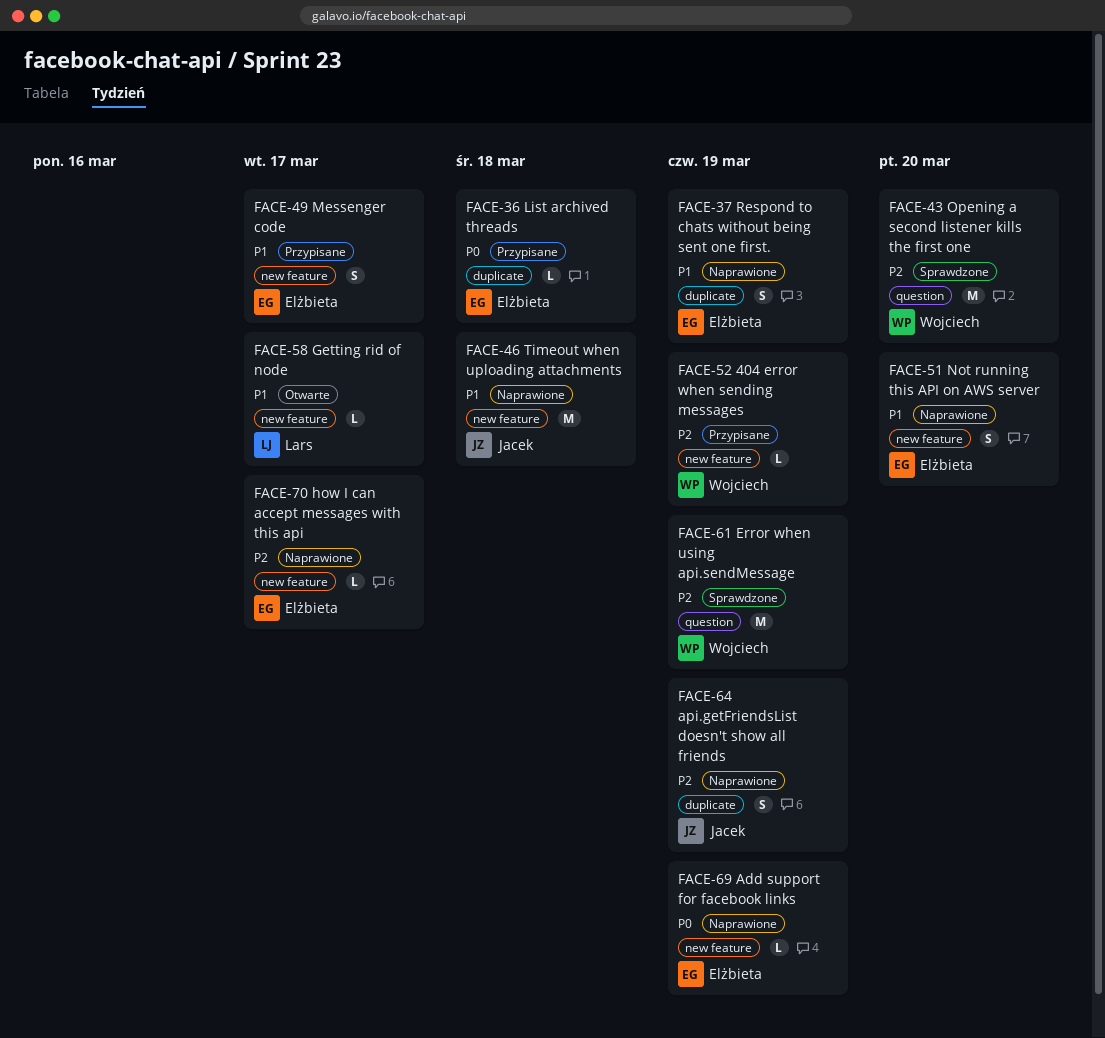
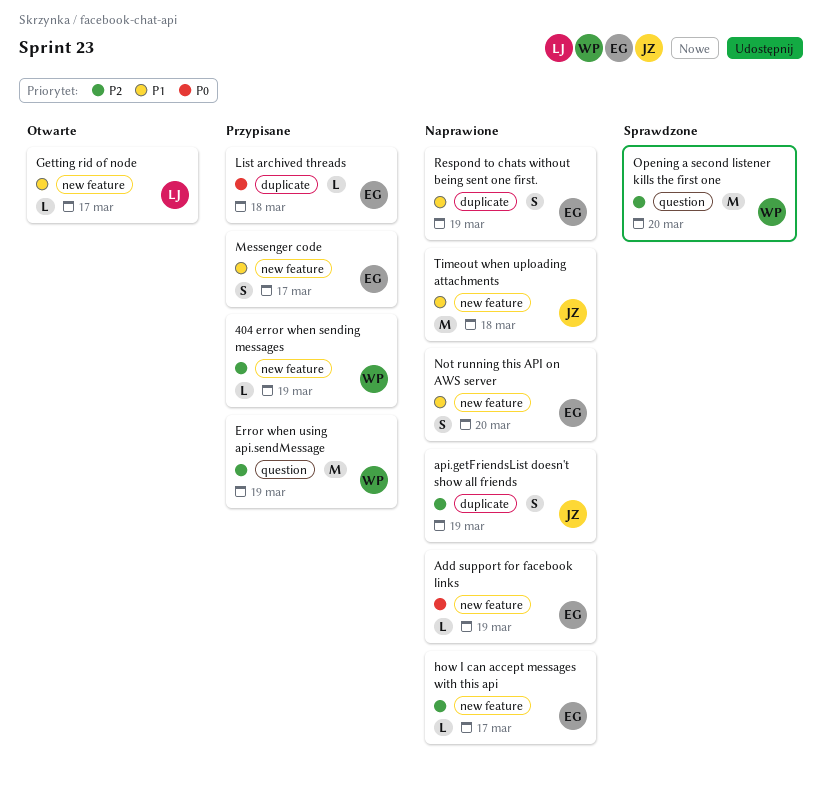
Error when using api.sendMessage, status: Sprawdzone -> Przypisane

